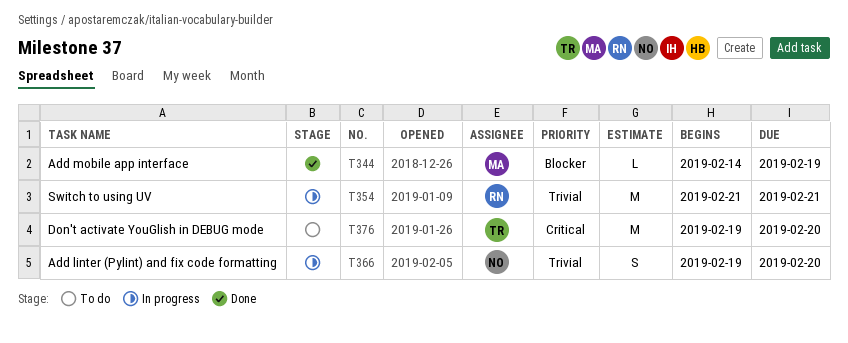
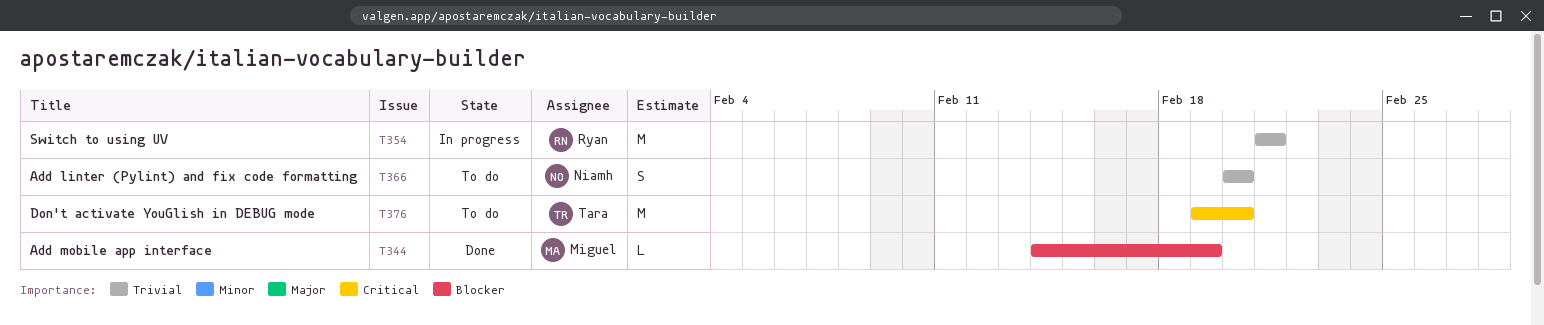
T366, status: In progress -> To do
T366, start: Feb 19 -> Feb 20

